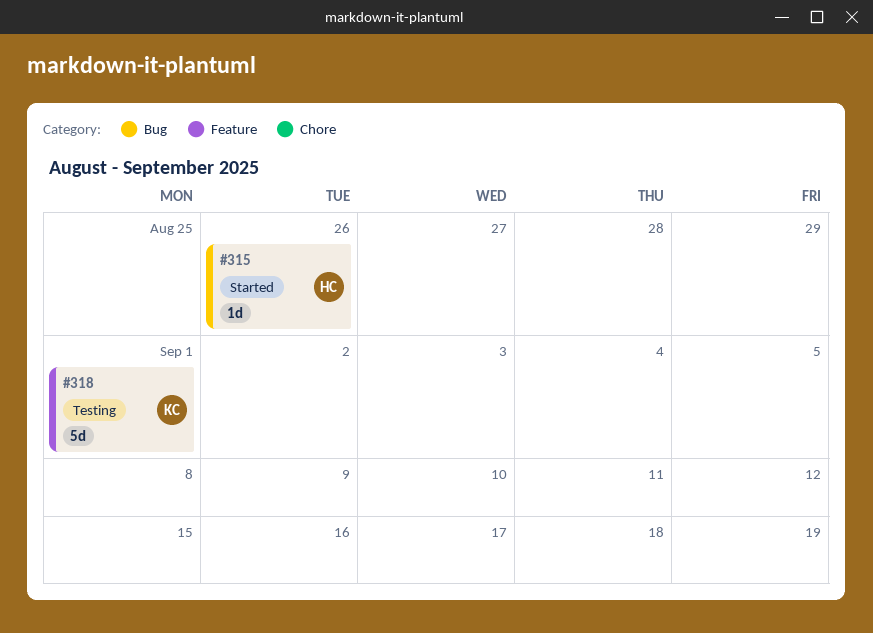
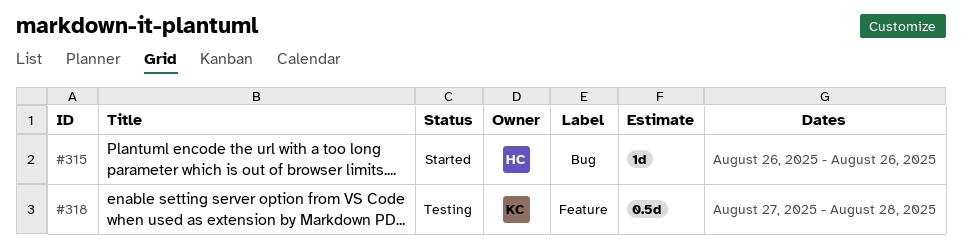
#318, estimate: 5d -> 0.5d
#318, due: Sep 1 -> Aug 28

